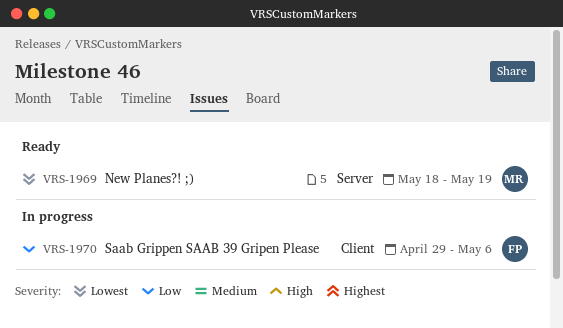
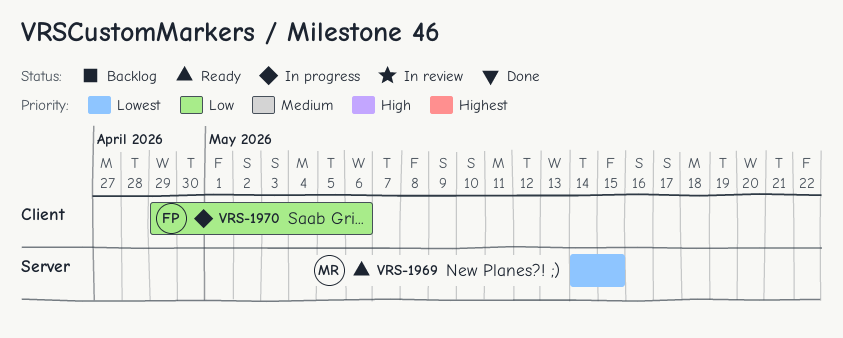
VRS-1969, start: May 18 -> May 14
VRS-1969, due: May 19 -> May 15

